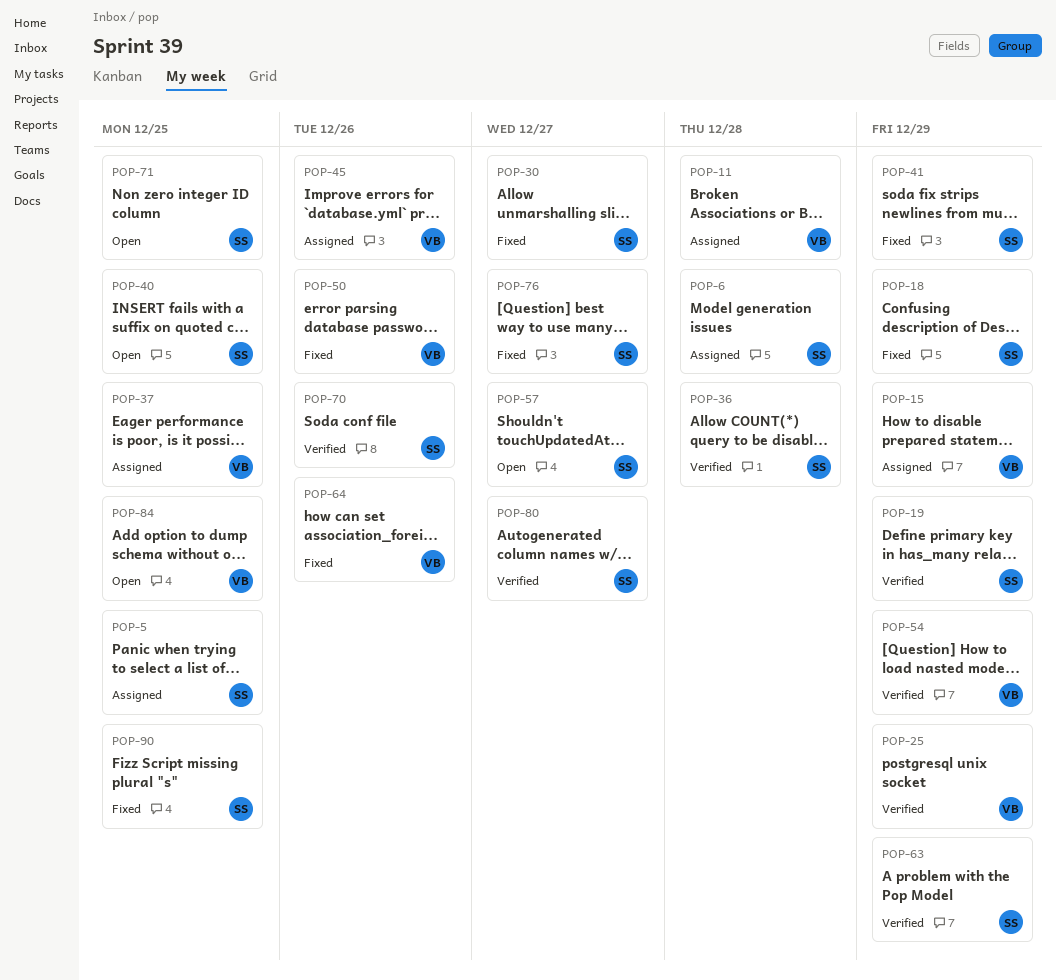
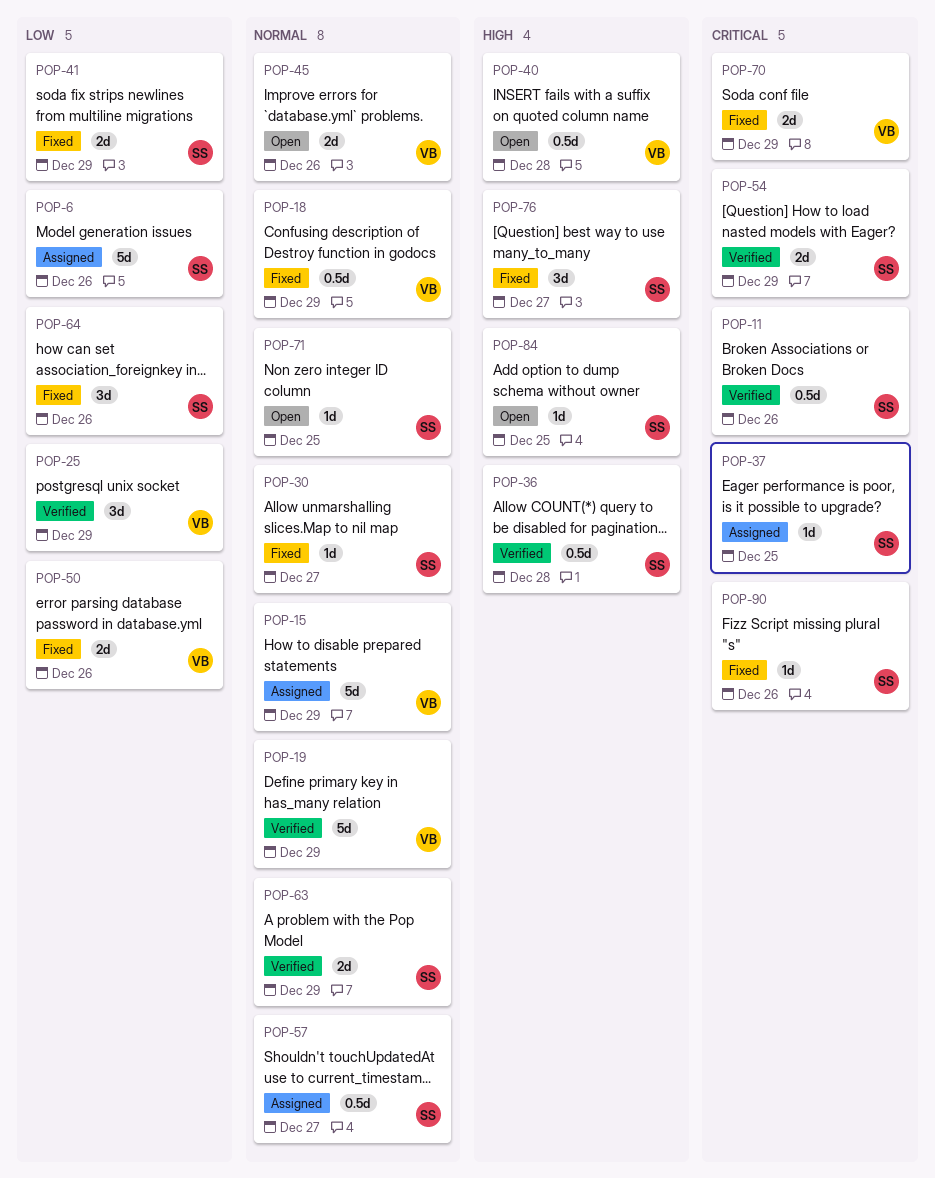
POP-5: present -> none
POP-6, due: Dec 28 -> Dec 26
POP-11, status: Assigned -> Verified
POP-11, owner: VB -> SS
POP-11, due: Dec 28 -> Dec 26
POP-18, owner: SS -> VB
POP-19, owner: SS -> VB
POP-37, owner: VB -> SS
POP-40, owner: SS -> VB
POP-40, due: Dec 25 -> Dec 28
POP-45, status: Assigned -> Open
POP-54, owner: VB -> SS
POP-57, status: Open -> Assigned
POP-64, owner: VB -> SS
POP-70, status: Verified -> Fixed
POP-70, owner: SS -> VB
POP-70, due: Dec 26 -> Dec 29
POP-80: present -> none
POP-84, owner: VB -> SS
POP-90, due: Dec 25 -> Dec 26

